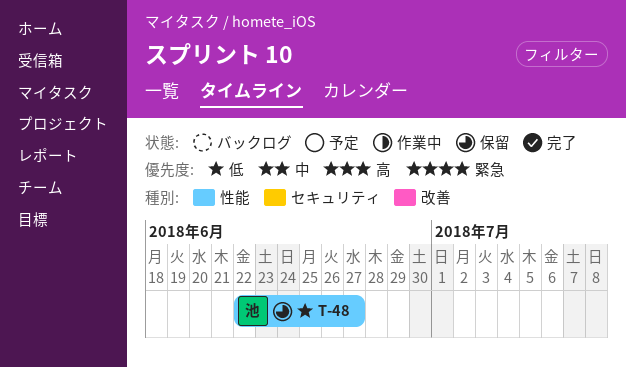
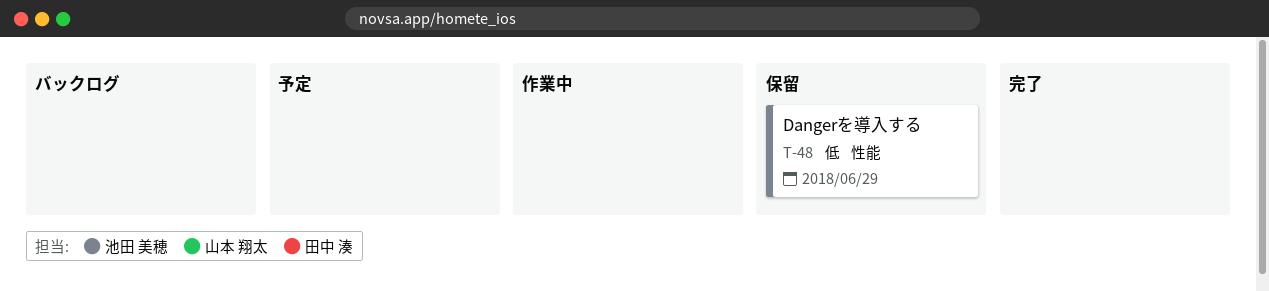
T-48, due: Jun 27 -> Jun 29

